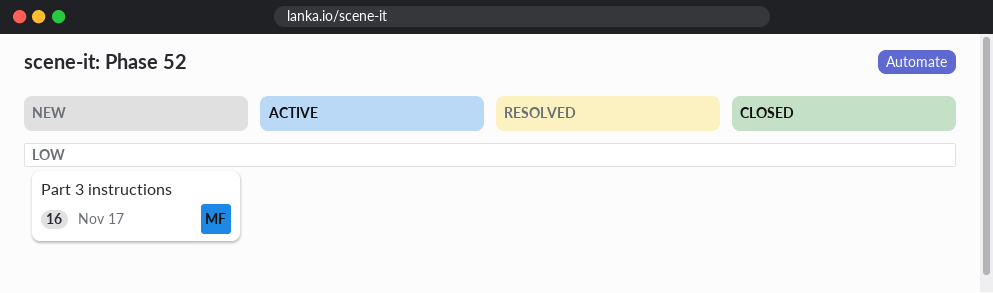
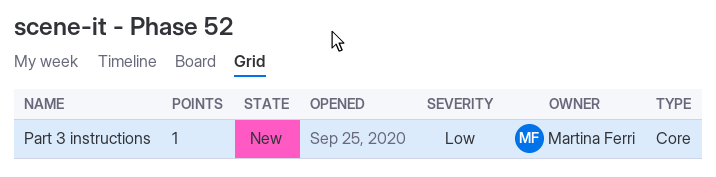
Part 3 instructions, estimate: 16 -> 1

